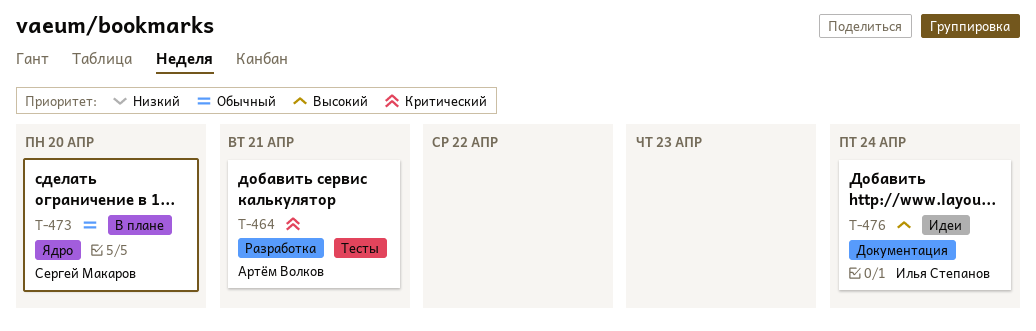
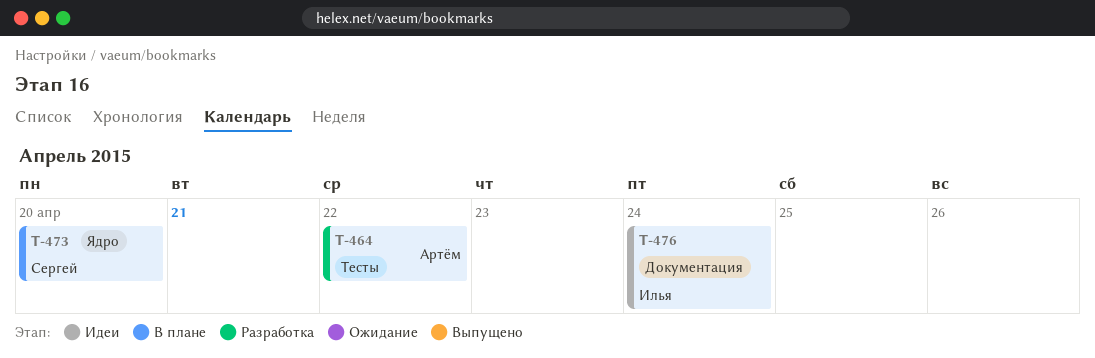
T-464, due: Apr 21 -> Apr 22

